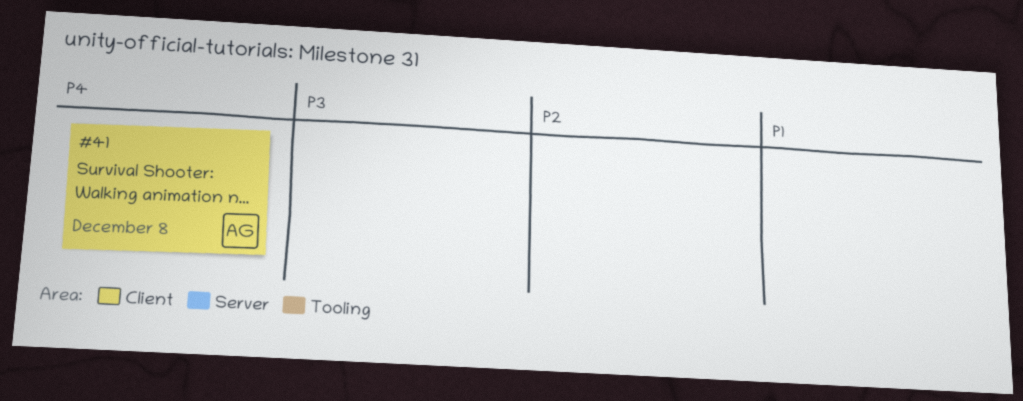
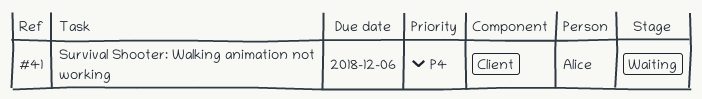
#41, due: Dec 8 -> Dec 6

